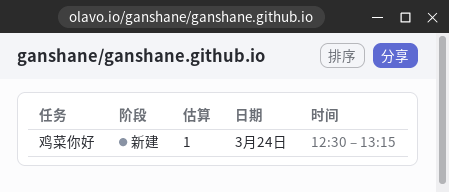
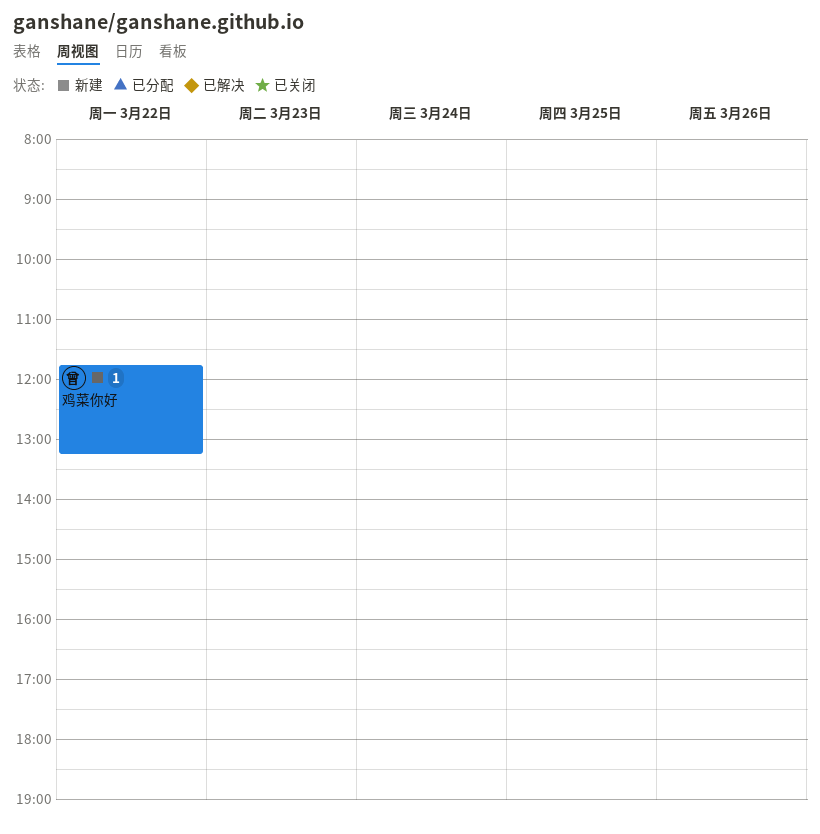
鸡菜你好, day: Mar 24 -> Mar 22
鸡菜你好, begins: 12:30 -> 11:45

